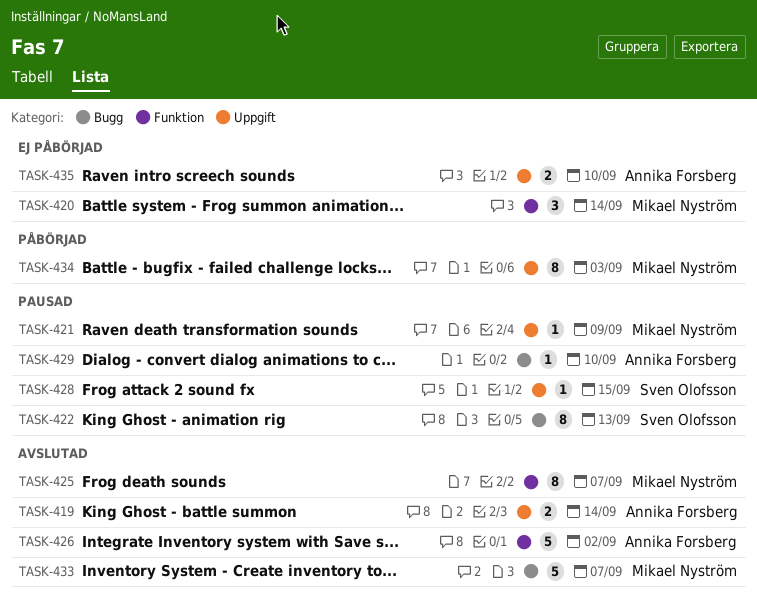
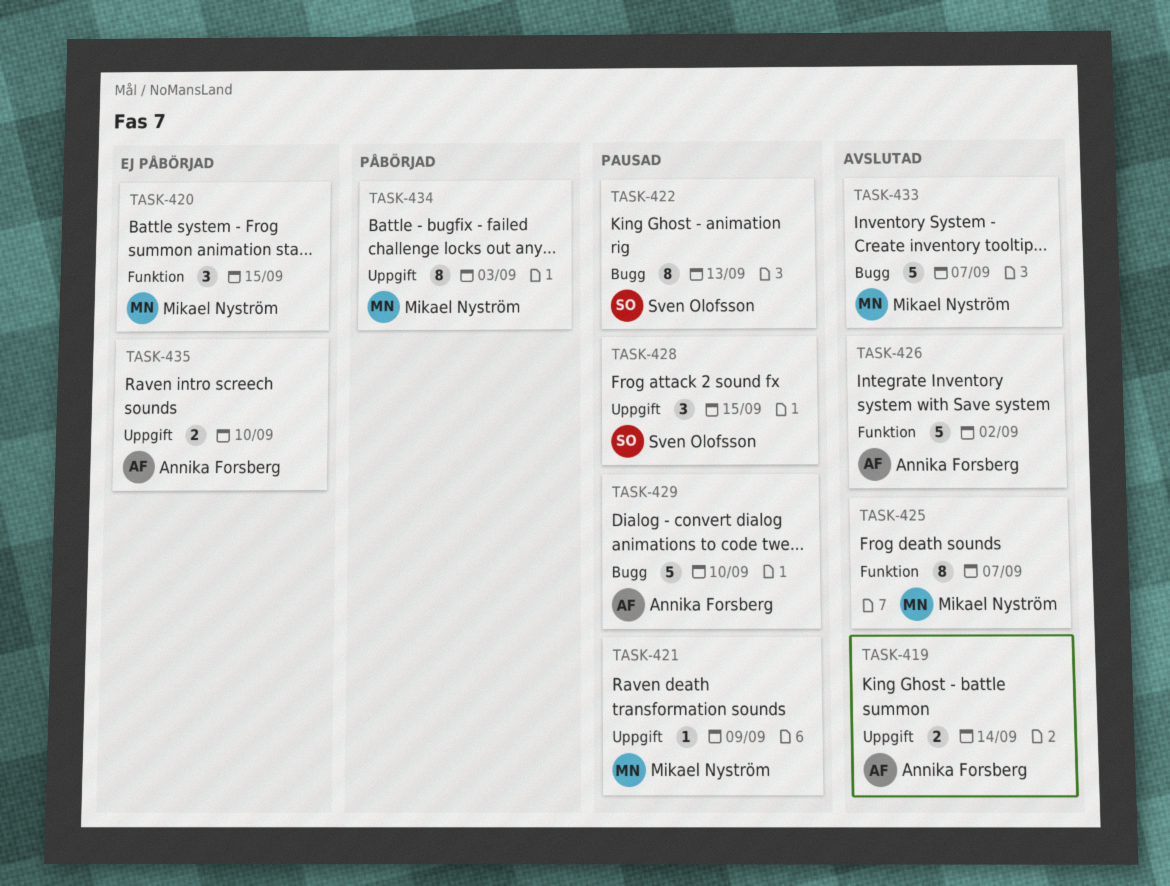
TASK-420, due: Sep 14 -> Sep 15
TASK-428, estimate: 1 -> 3
TASK-429, estimate: 1 -> 5

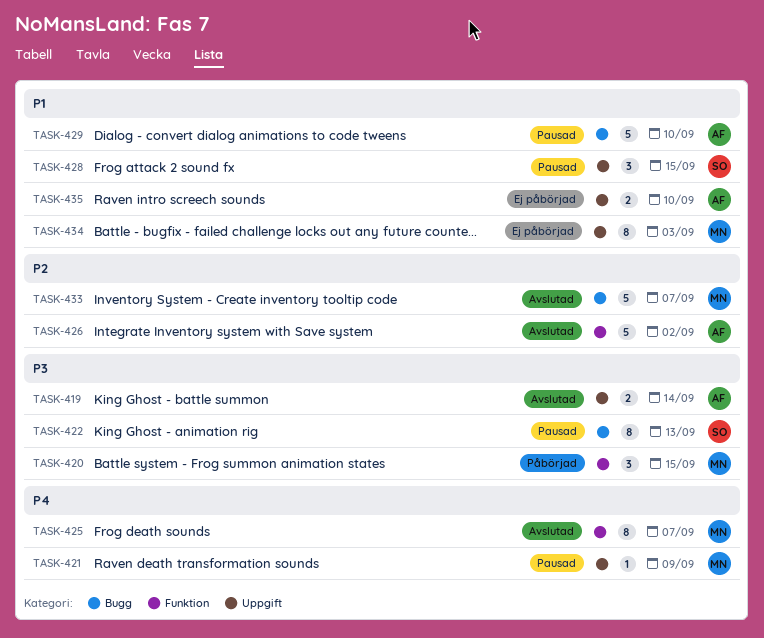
TASK-420, status: Ej påbörjad -> Påbörjad
TASK-434, status: Påbörjad -> Ej påbörjad

